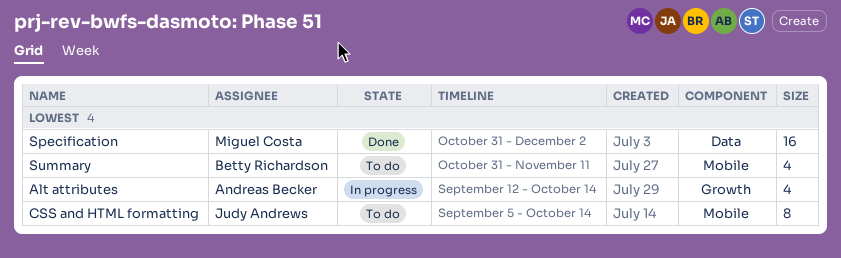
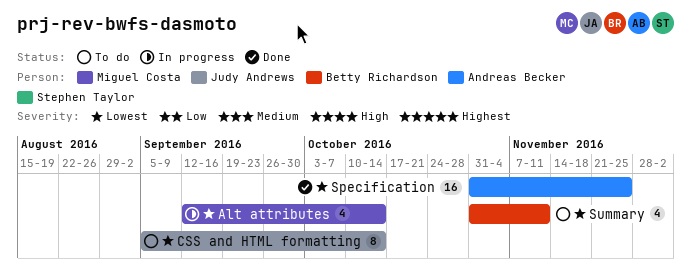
Alt attributes, owner: Andreas Becker -> Miguel Costa
Specification, owner: Miguel Costa -> Andreas Becker
Specification, due: Dec 2 -> Nov 25

